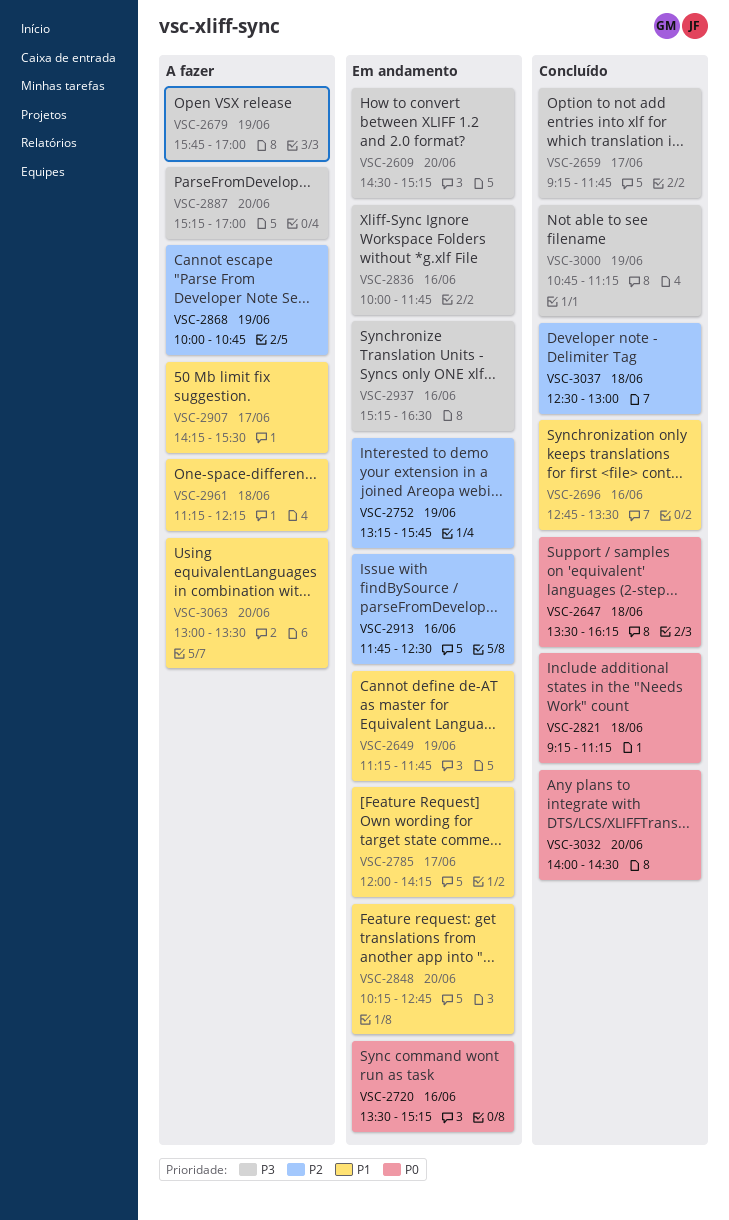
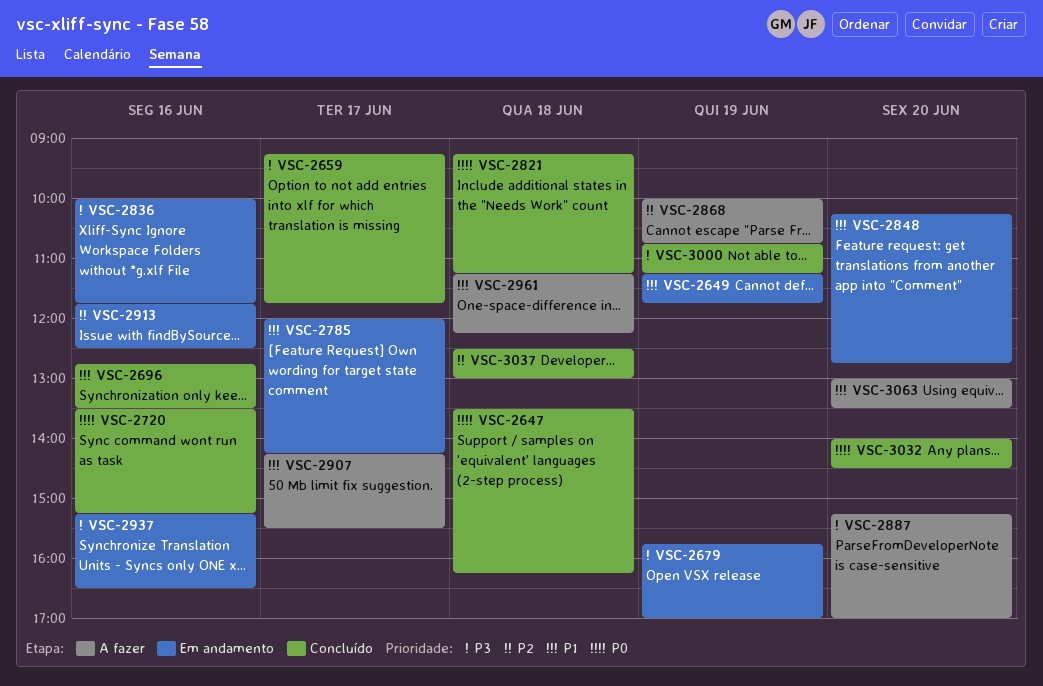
VSC-2609: present -> none
VSC-2679, status: A fazer -> Em andamento
VSC-2720, status: Em andamento -> Concluído
VSC-2752: present -> none

